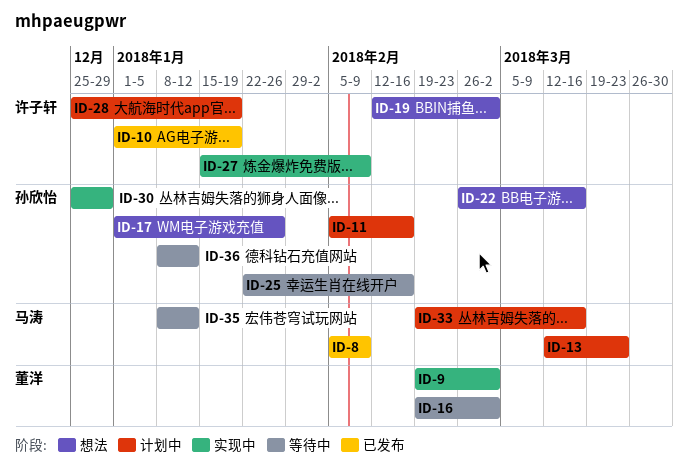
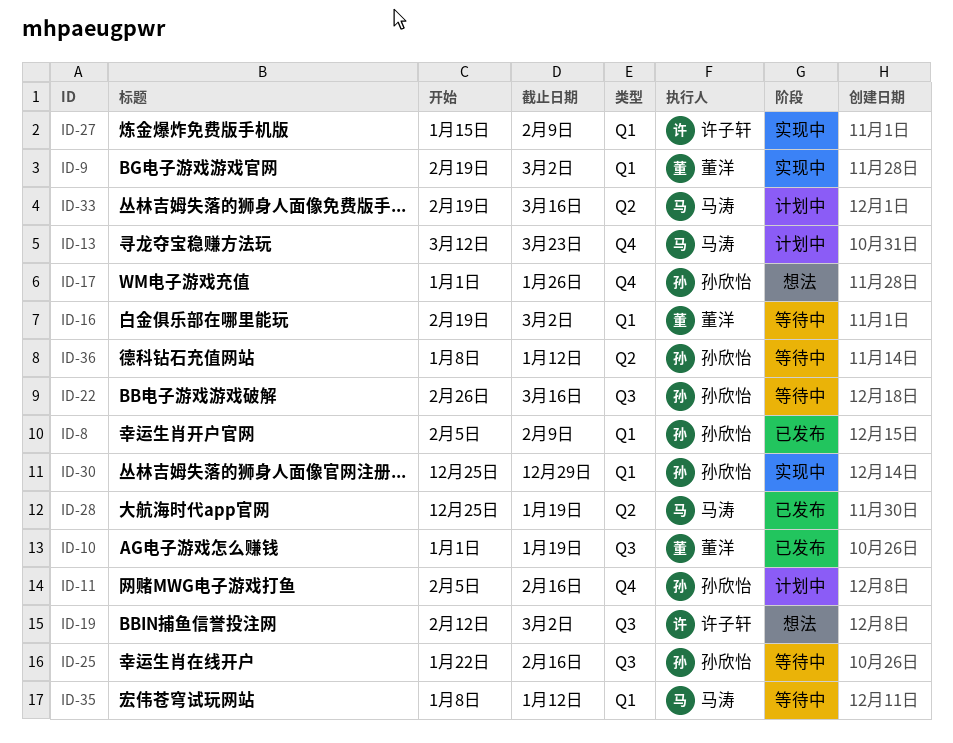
ID-8, owner: 马涛 -> 孙欣怡
ID-10, owner: 许子轩 -> 董洋
ID-22, status: 想法 -> 等待中
ID-28, status: 计划中 -> 已发布
ID-28, owner: 许子轩 -> 马涛

